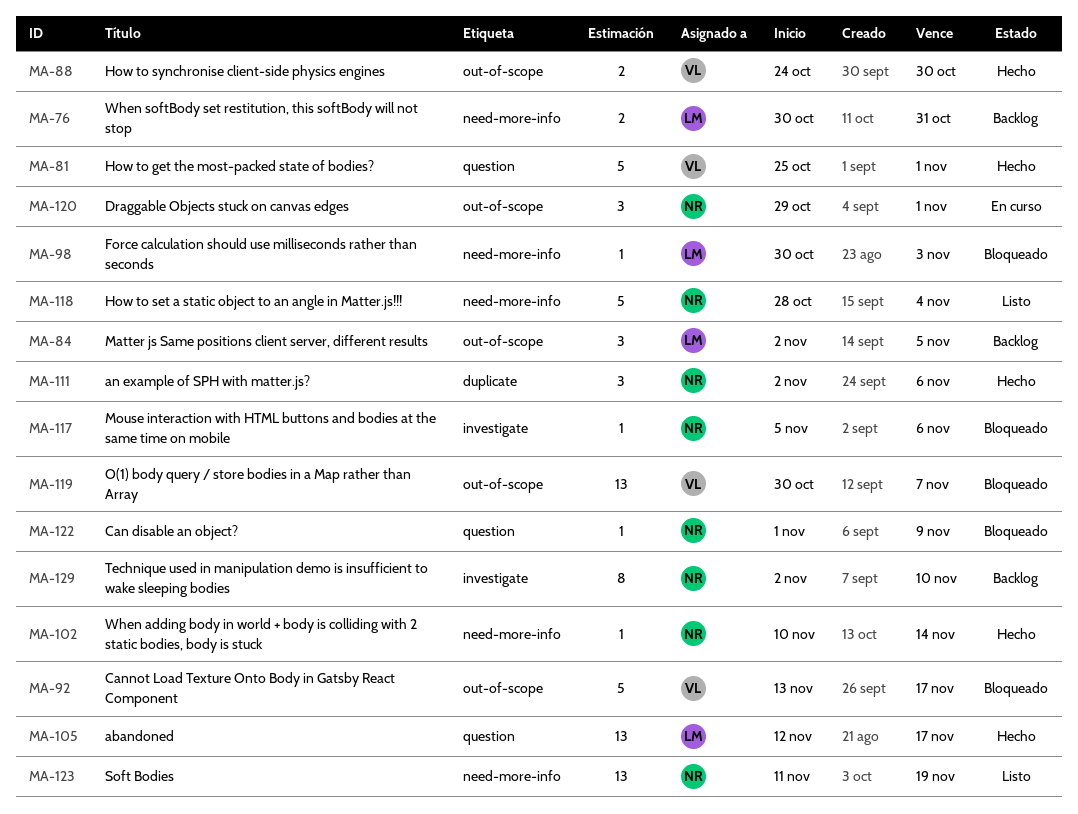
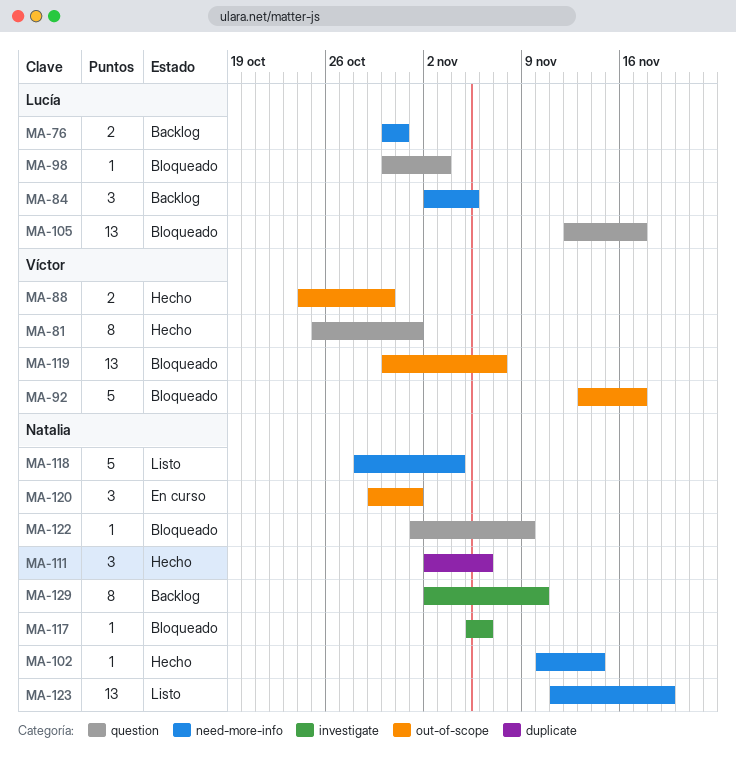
MA-81, estimate: 5 -> 8
MA-84, label: out-of-scope -> need-more-info
MA-98, label: need-more-info -> question
MA-105, status: Hecho -> Bloqueado

